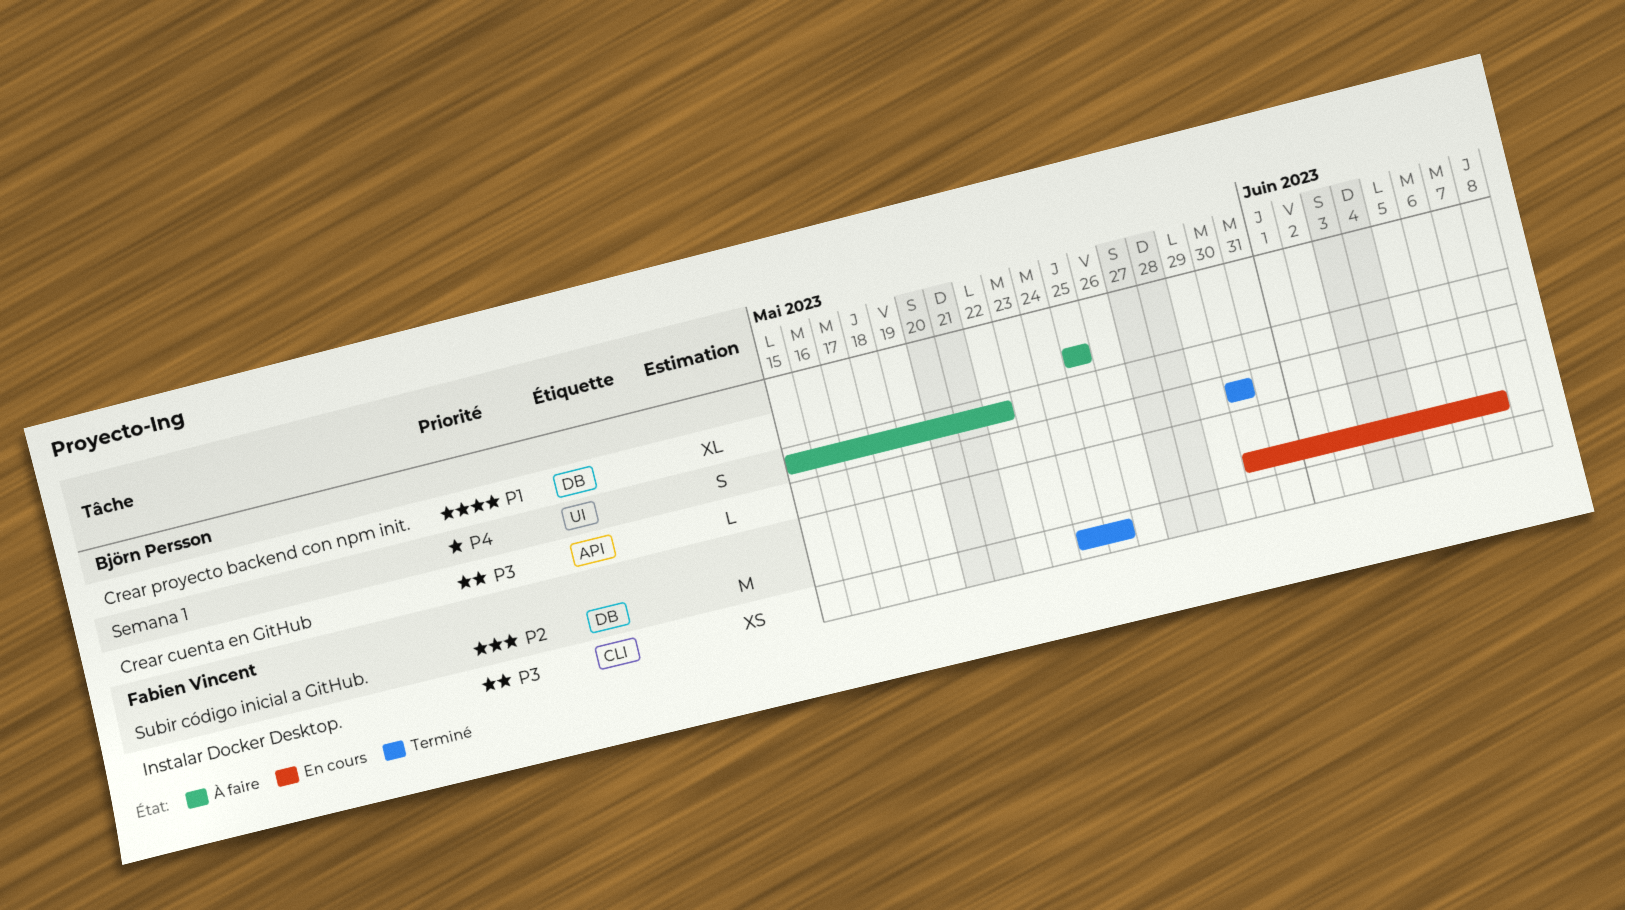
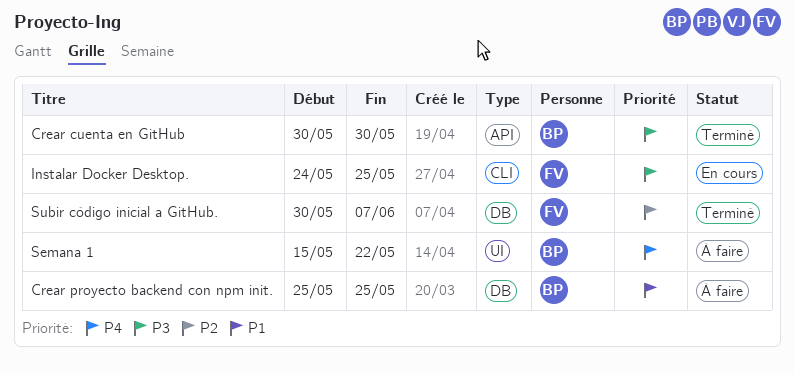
Instalar Docker Desktop., status: Terminé -> En cours
Subir código inicial a GitHub., status: En cours -> Terminé

